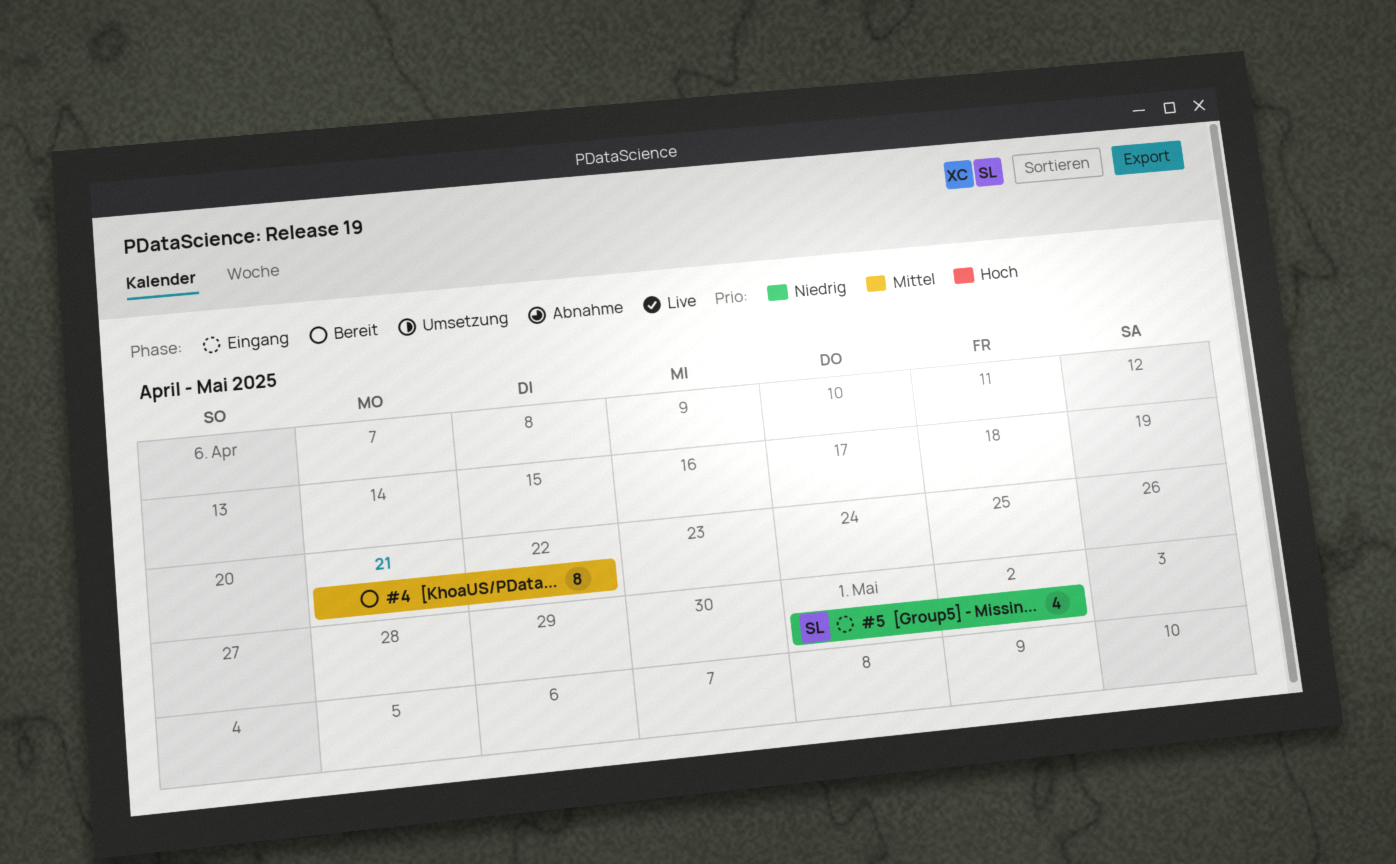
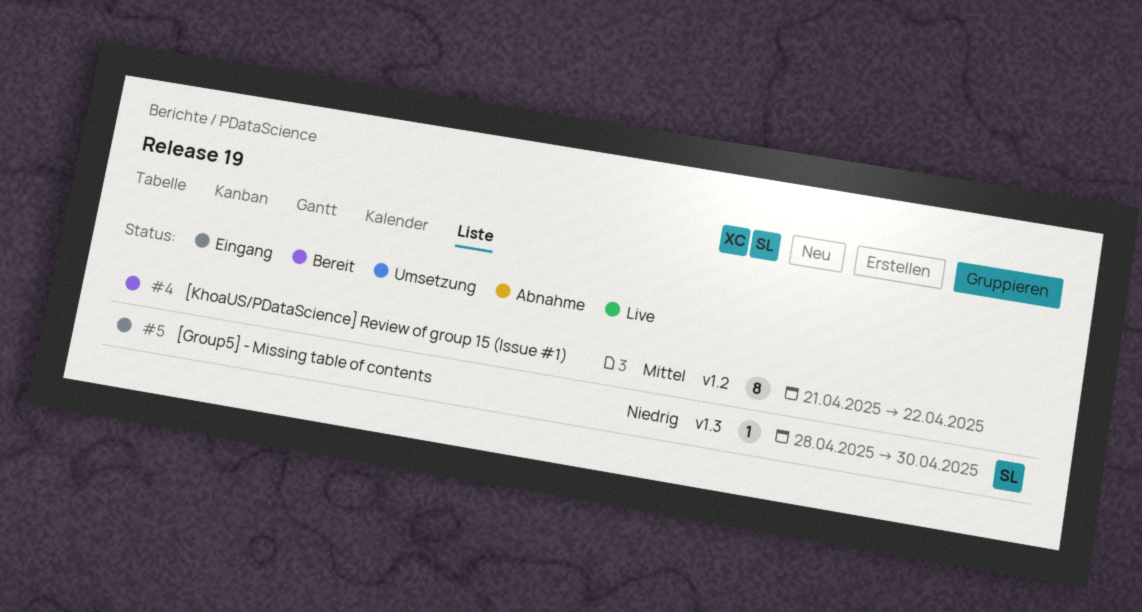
#5, estimate: 4 -> 1
#5, start: May 1 -> Apr 28
#5, due: May 2 -> Apr 30

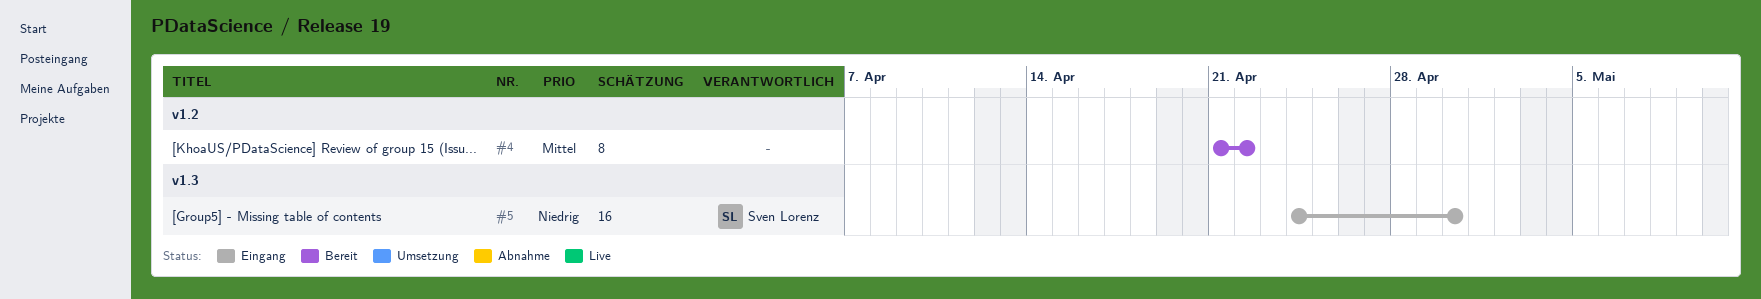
#5, estimate: 1 -> 16
#5, start: Apr 28 -> Apr 24

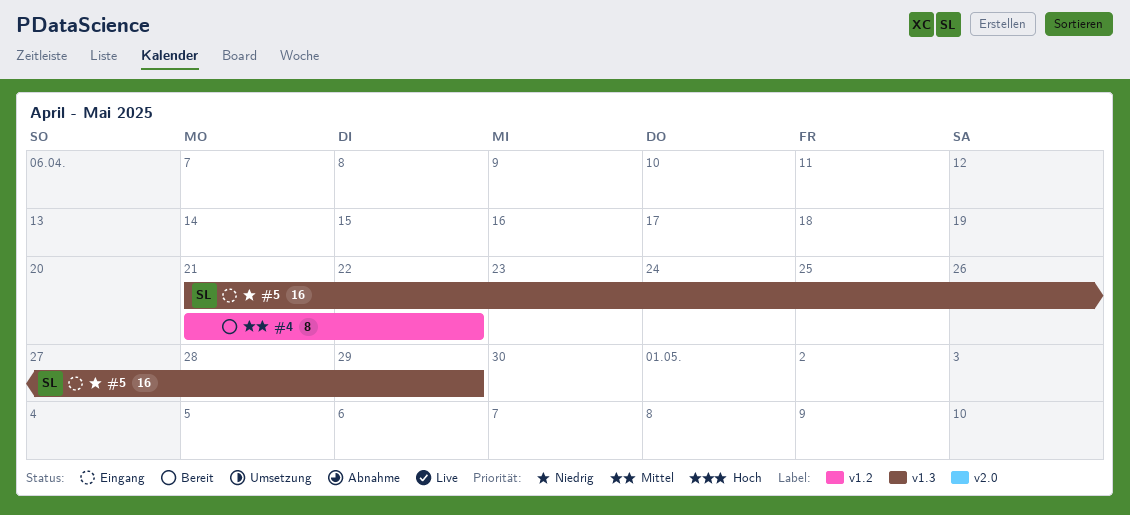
#5, start: Apr 24 -> Apr 21
#5, due: Apr 30 -> Apr 29

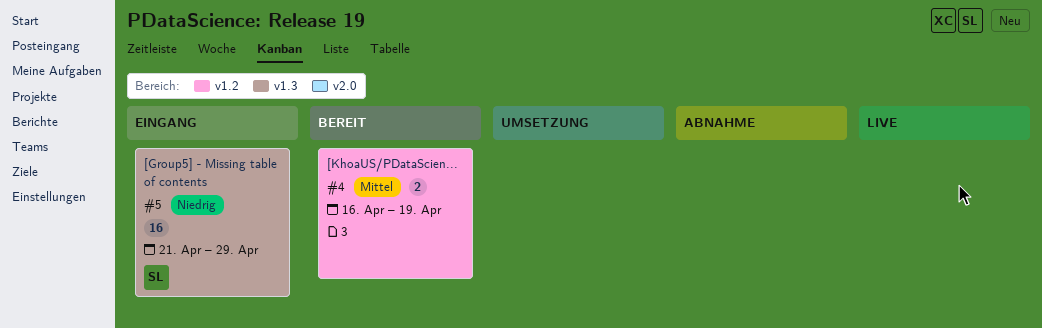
#4, estimate: 8 -> 2
#4, start: Apr 21 -> Apr 16
#4, due: Apr 22 -> Apr 19

